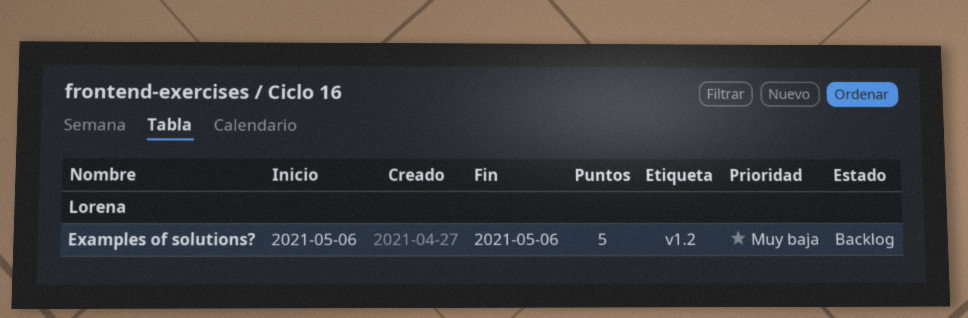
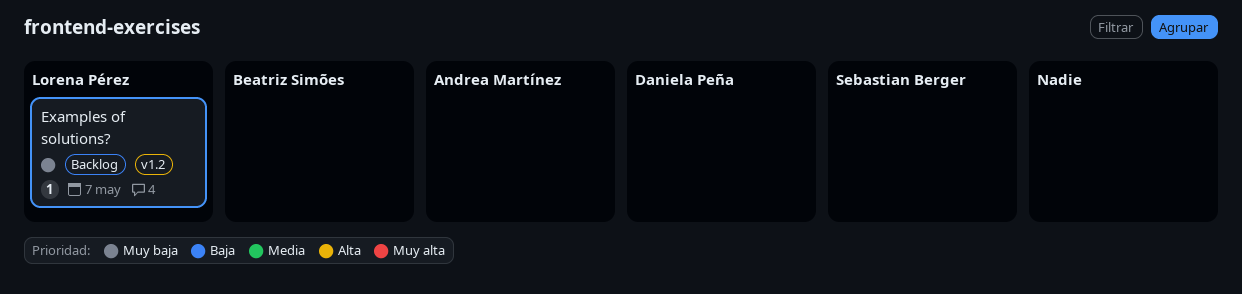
Examples of solutions?, estimate: 5 -> 1
Examples of solutions?, due: May 6 -> May 7

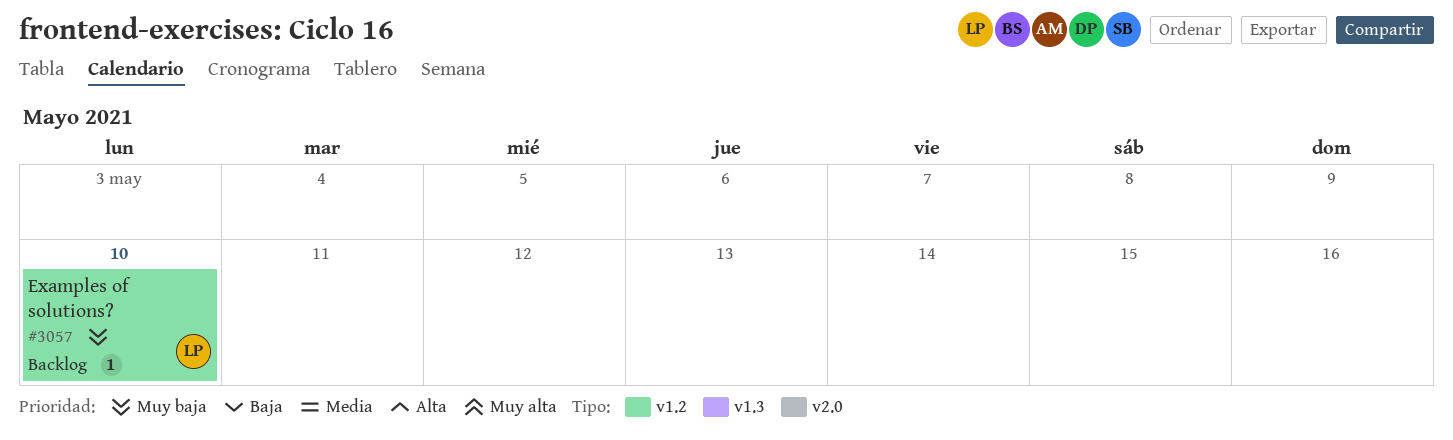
Examples of solutions?, due: May 7 -> May 10

